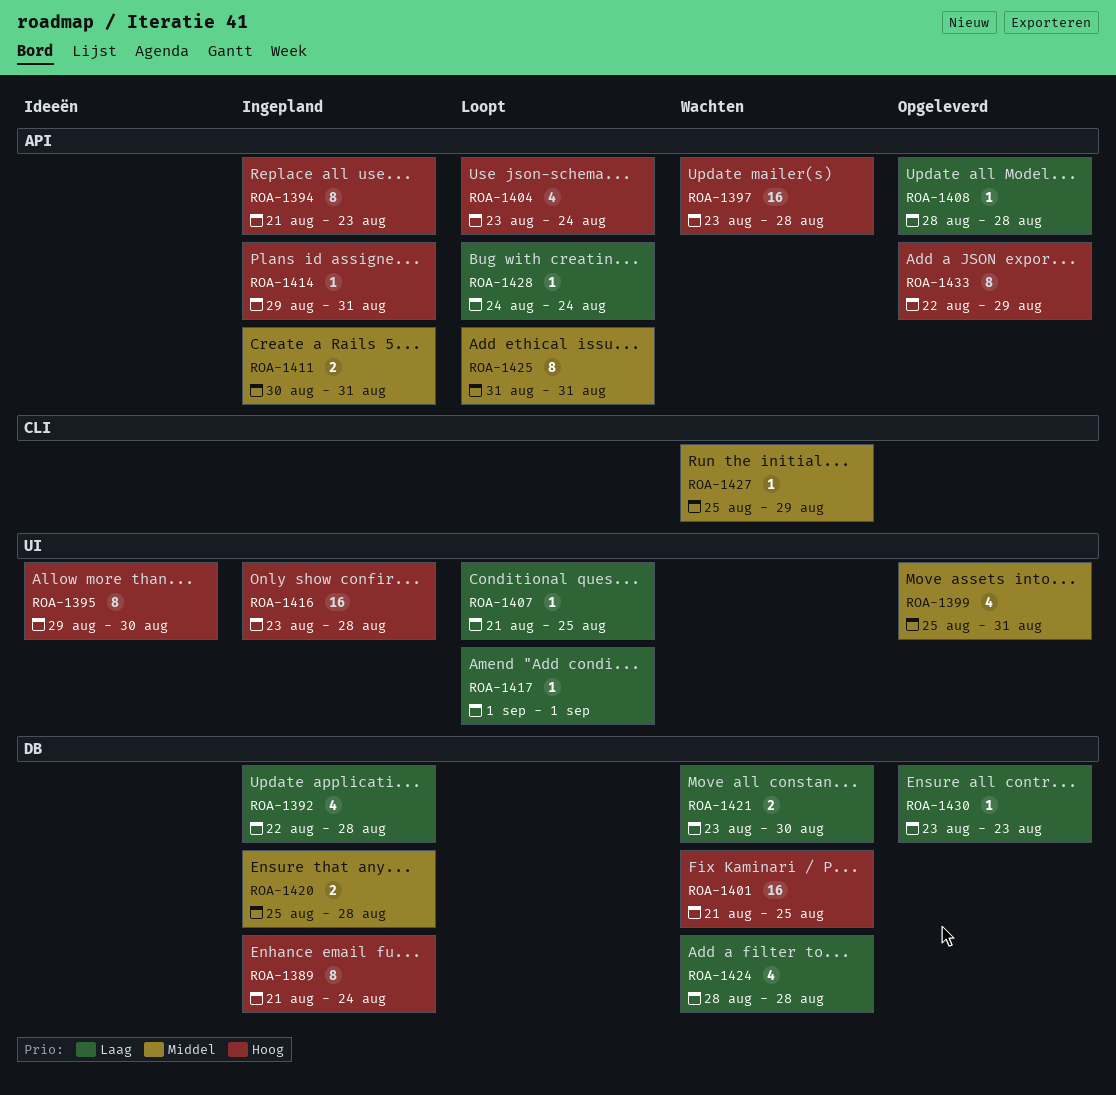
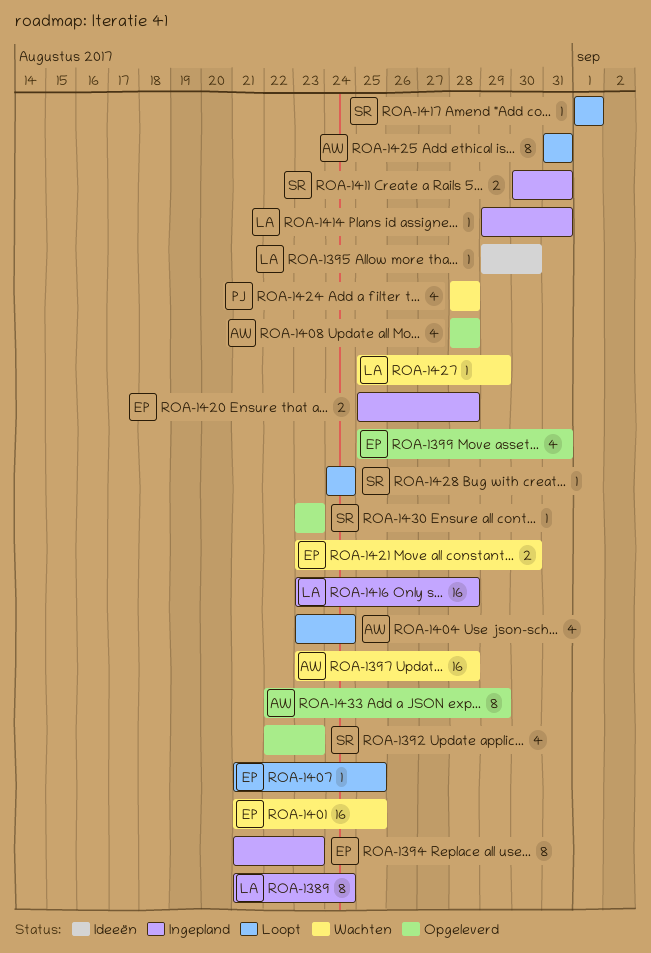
ROA-1392, status: Ingepland -> Opgeleverd
ROA-1392, due: Aug 28 -> Aug 23
ROA-1395, estimate: 8 -> 1
ROA-1408, estimate: 1 -> 4

